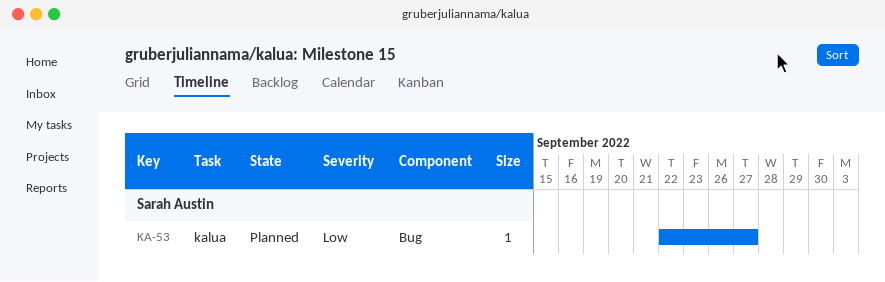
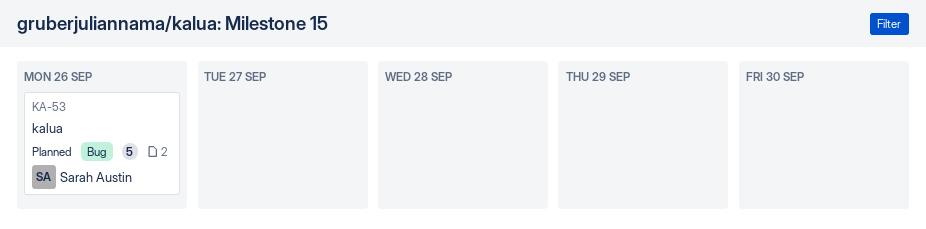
KA-53, estimate: 1 -> 5
KA-53, due: Sep 27 -> Sep 26

